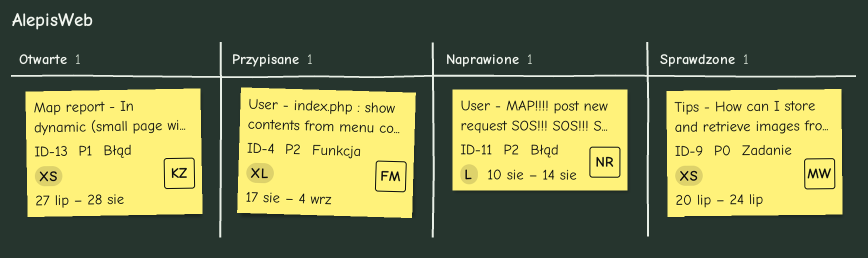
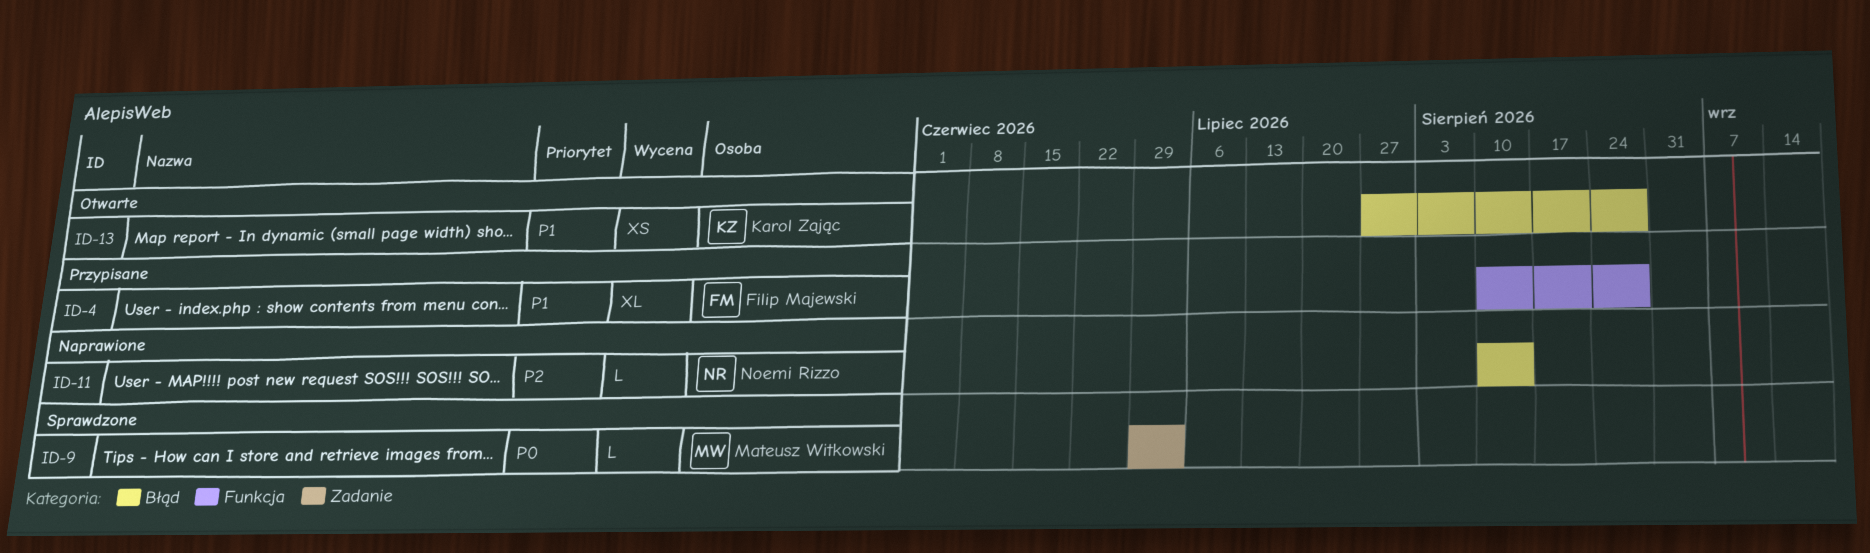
ID-4, priority: P2 -> P1
ID-4, start: Aug 17 -> Aug 10
ID-4, due: Sep 4 -> Aug 28
ID-9, estimate: XS -> L
ID-9, start: Jul 20 -> Jun 29
ID-9, due: Jul 24 -> Jul 3

